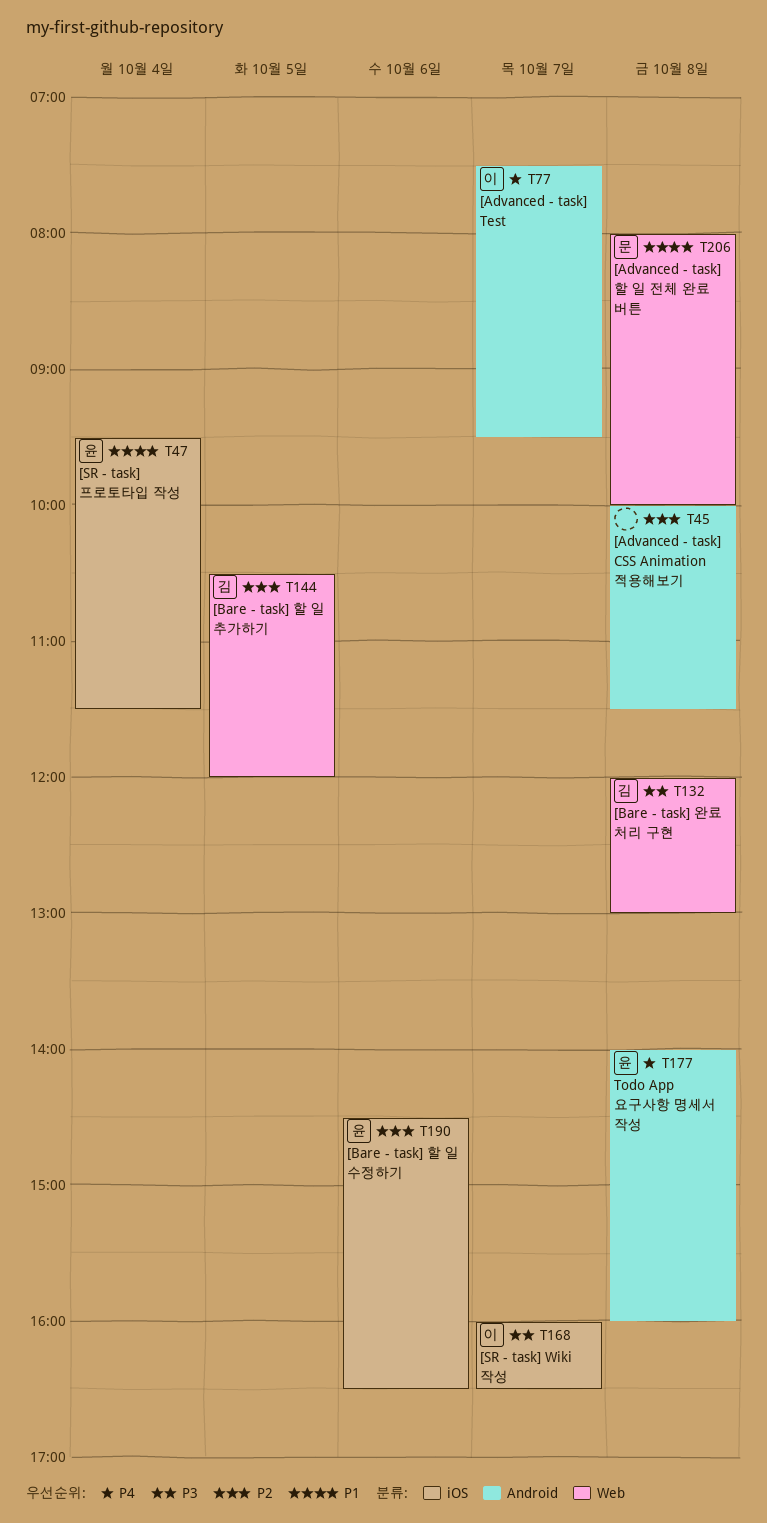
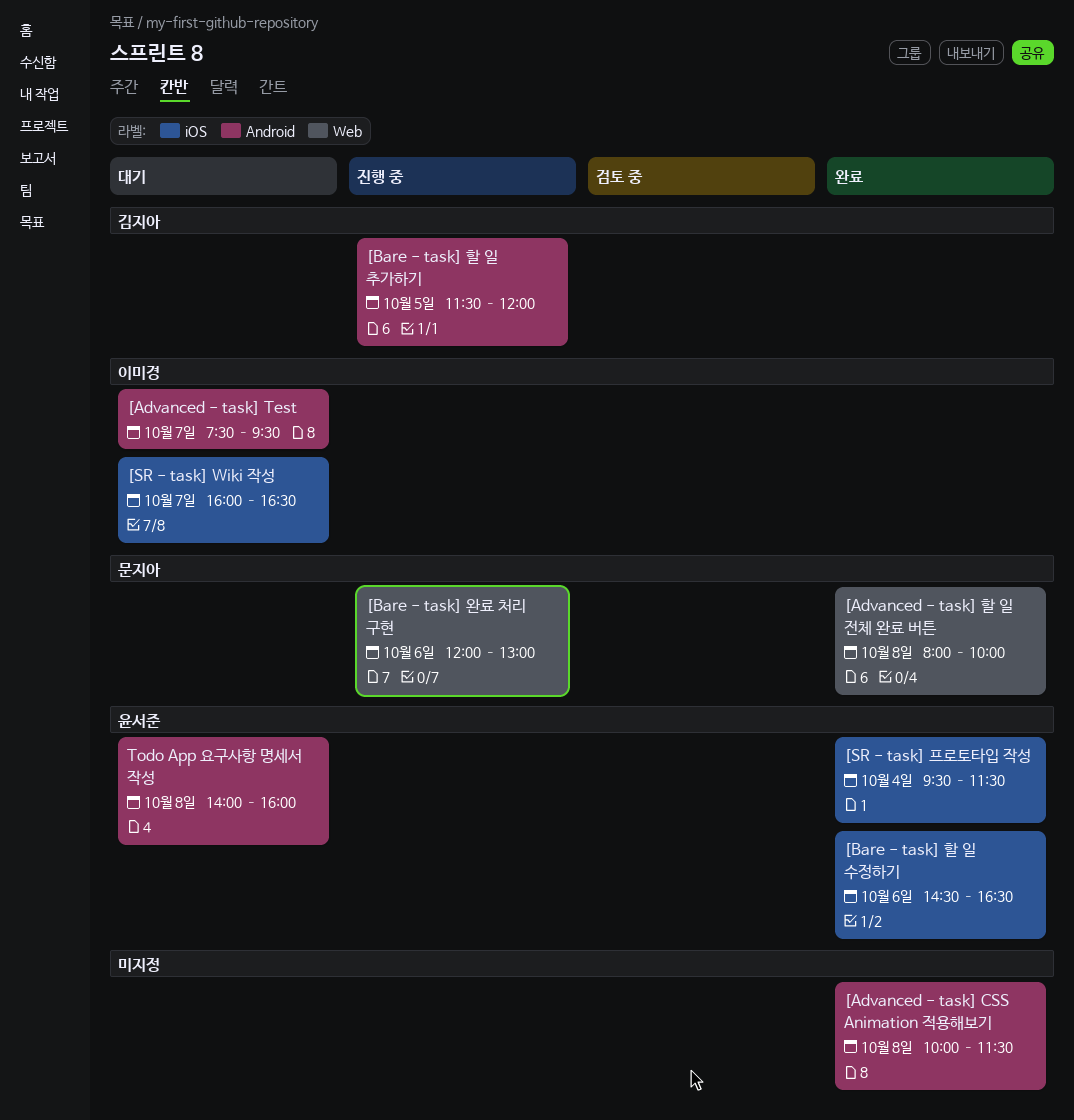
[Bare - task] 완료 처리 구현, owner: 김지아 -> 문지아
[Bare - task] 완료 처리 구현, day: Oct 8 -> Oct 6
[Bare - task] 할 일 추가하기, label: Web -> Android
[Bare - task] 할 일 추가하기, begins: 10:30 -> 11:30

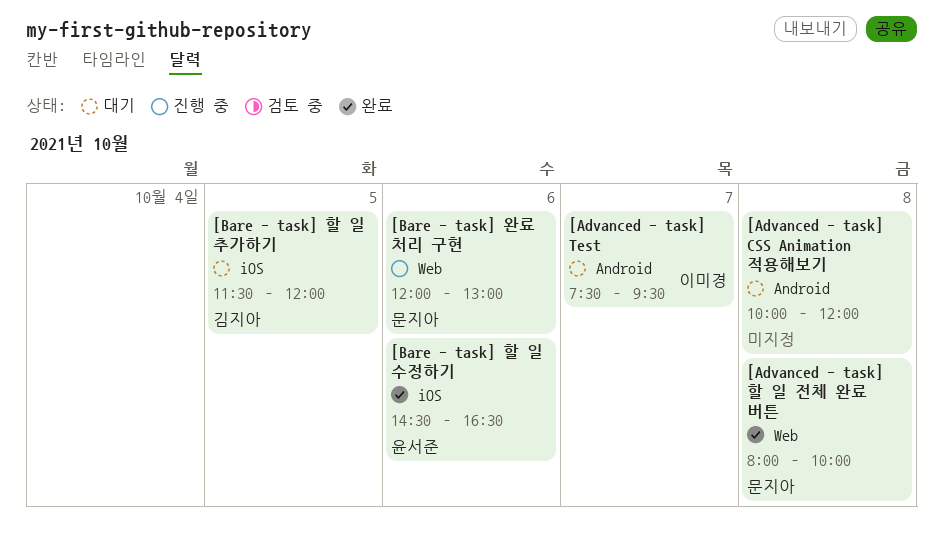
[Advanced - task] CSS Animation 적용해보기, status: 완료 -> 대기
[Advanced - task] CSS Animation 적용해보기, ends: 11:30 -> 12:00
[Bare - task] 할 일 추가하기, status: 진행 중 -> 대기
[Bare - task] 할 일 추가하기, label: Android -> iOS
[SR - task] Wiki 작성: present -> none
[SR - task] 프로토타입 작성: present -> none
Todo App 요구사항 명세서 작성: present -> none

